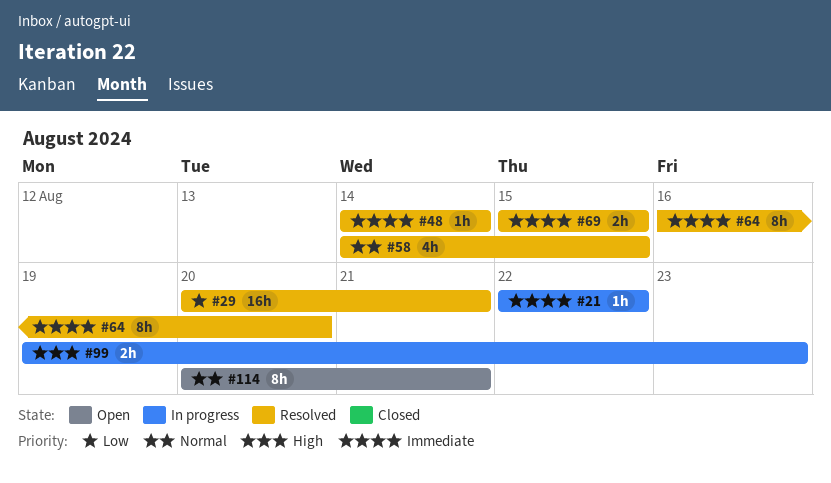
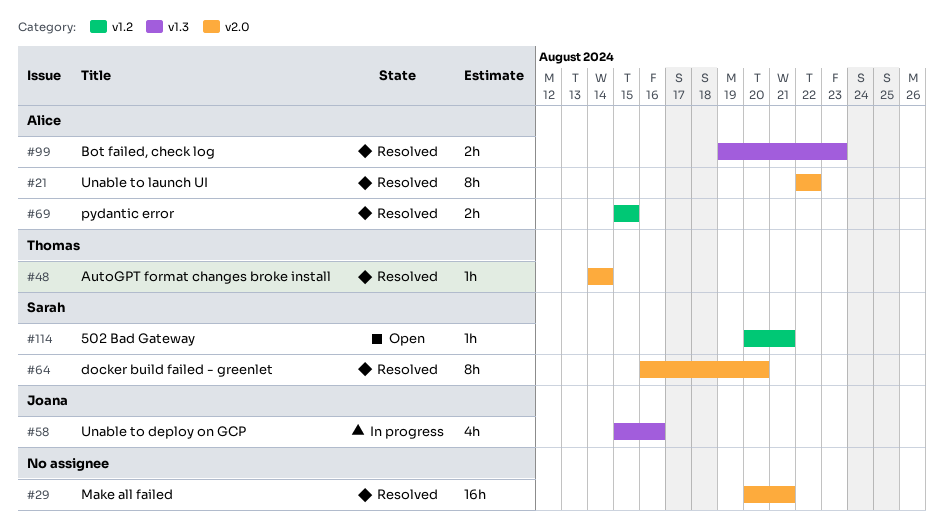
#21, status: In progress -> Resolved
#21, estimate: 1h -> 8h
#58, status: Resolved -> In progress
#58, start: Aug 14 -> Aug 15
#58, due: Aug 15 -> Aug 16
#99, status: In progress -> Resolved
#114, estimate: 8h -> 1h

